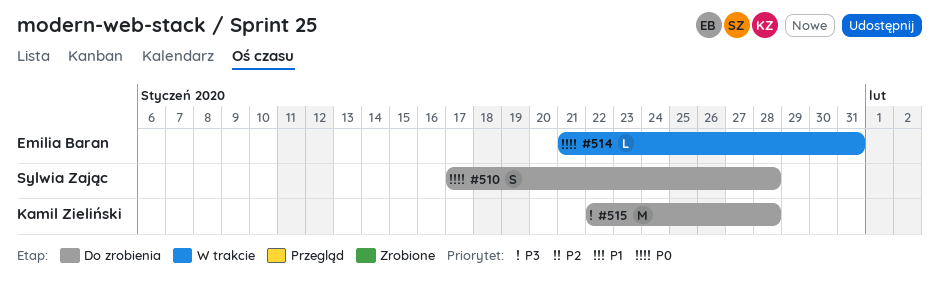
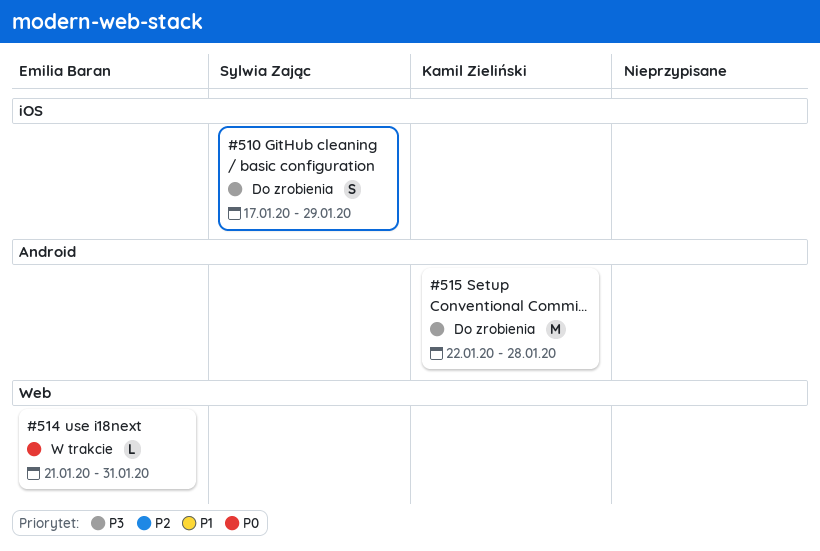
#510, priority: P0 -> P3
#510, due: Jan 28 -> Jan 29

